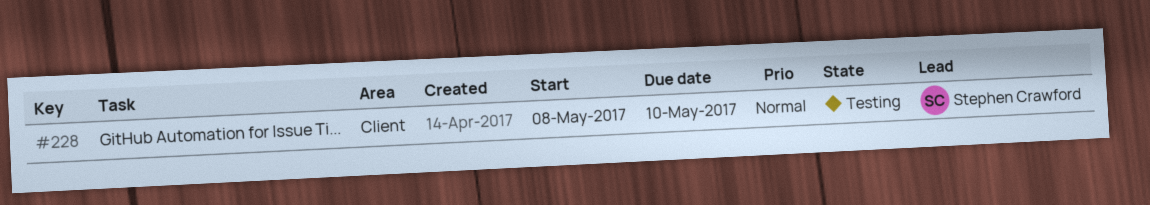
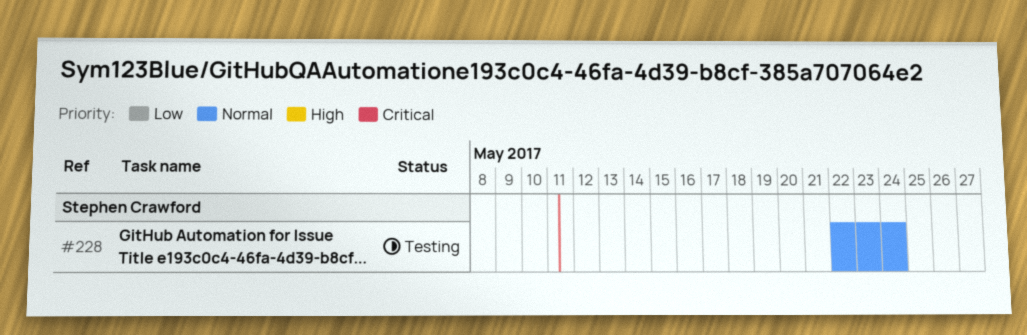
#228, start: May 8 -> May 22
#228, due: May 10 -> May 24

